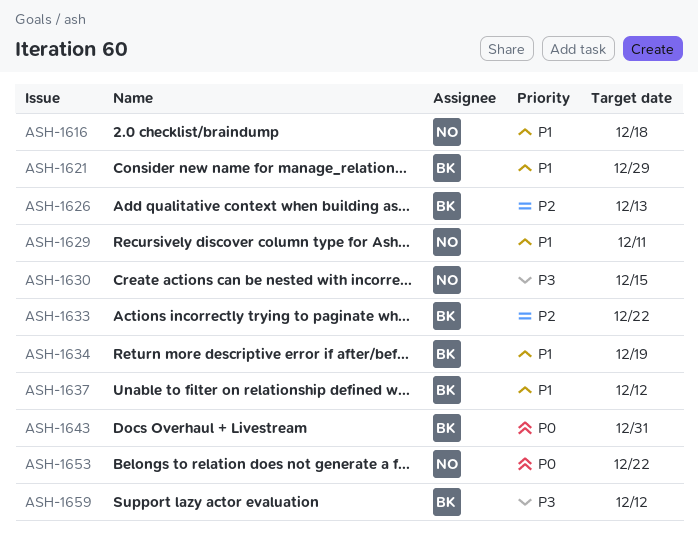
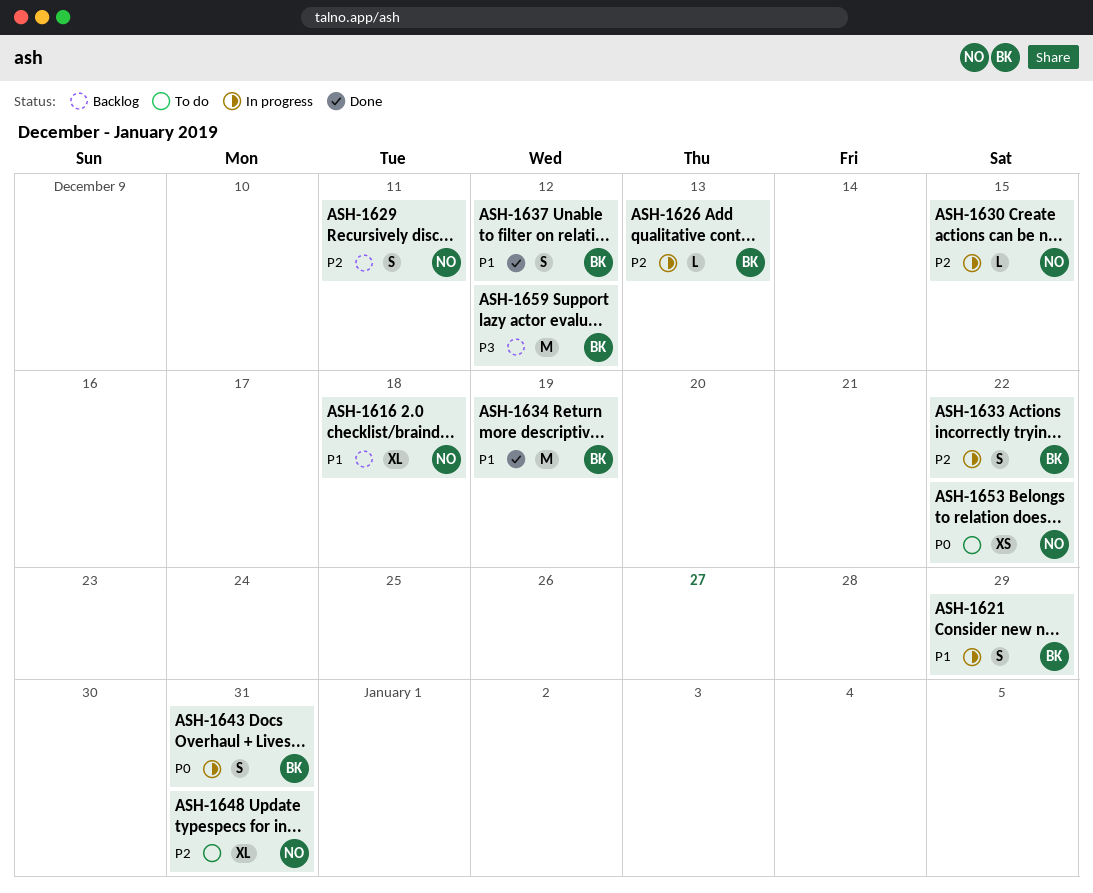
ASH-1629, priority: P1 -> P2
ASH-1630, priority: P3 -> P2
ASH-1648: none -> present

